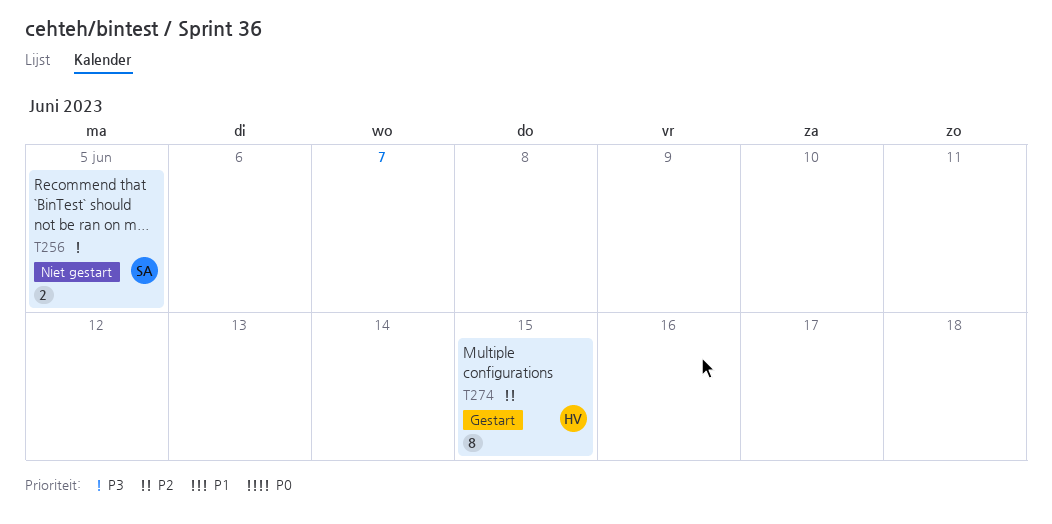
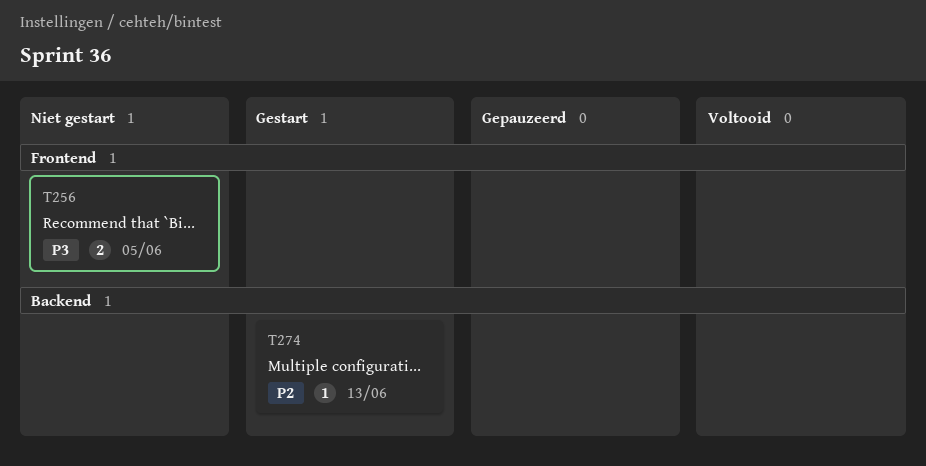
T274, estimate: 8 -> 1
T274, due: Jun 15 -> Jun 13

